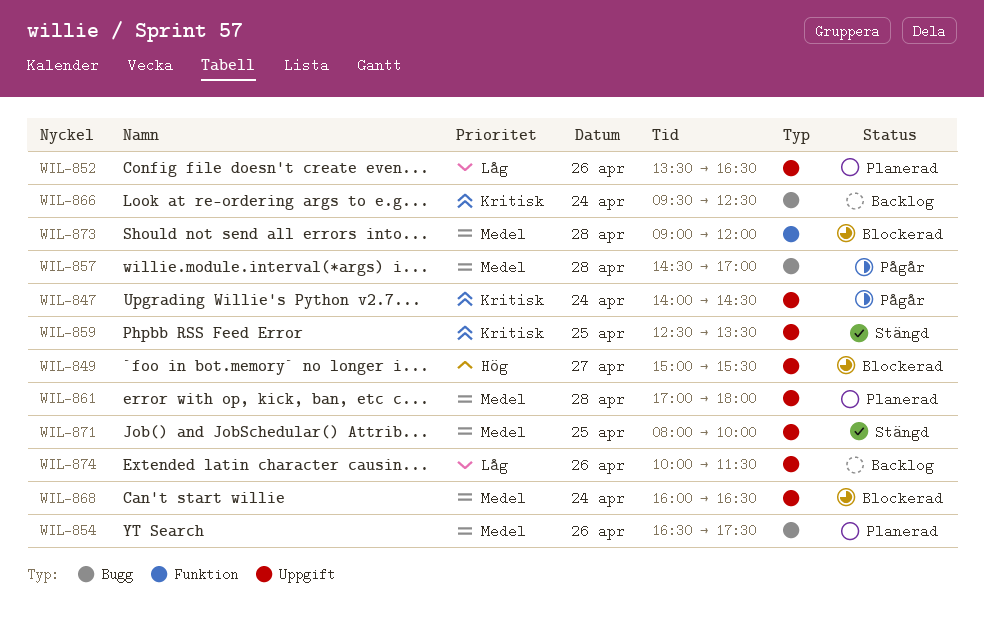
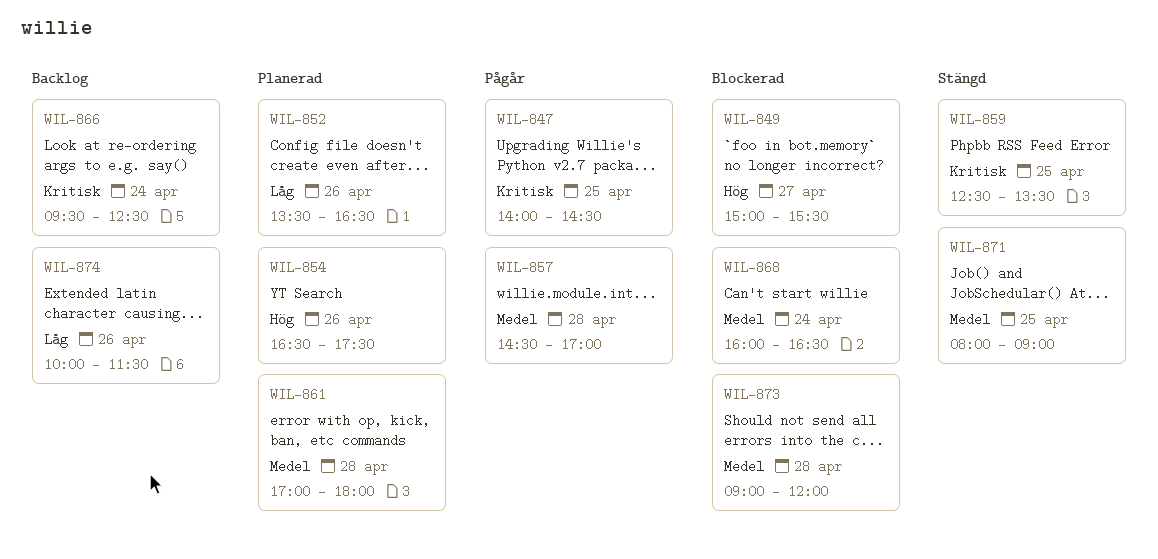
WIL-847, day: Apr 24 -> Apr 25
WIL-854, priority: Medel -> Hög
WIL-871, ends: 10:00 -> 09:00

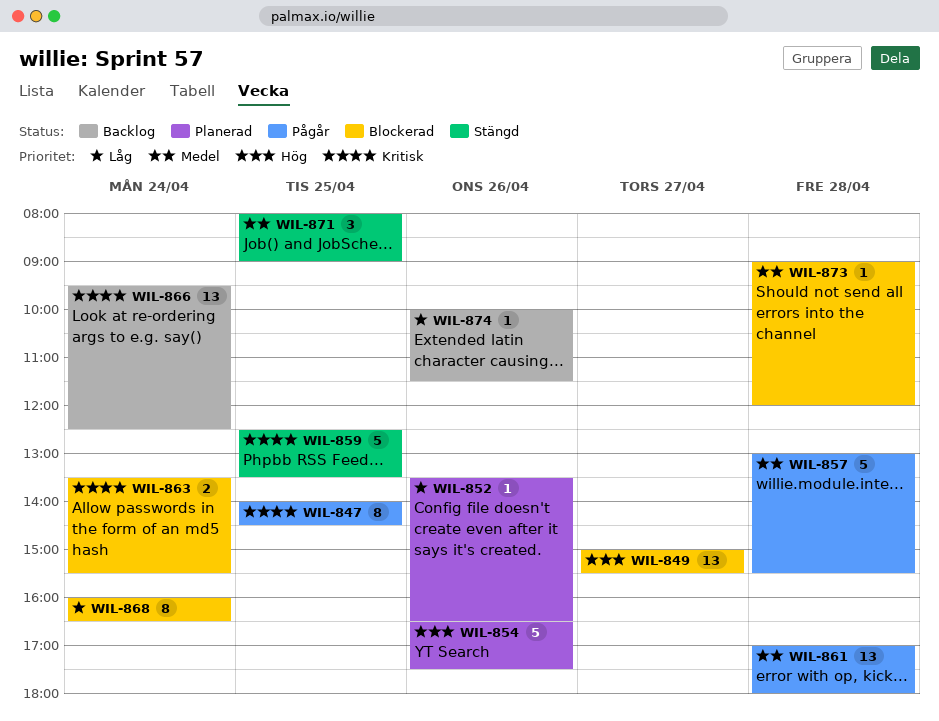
WIL-857, begins: 14:30 -> 13:00
WIL-857, ends: 17:00 -> 15:30
WIL-861, status: Planerad -> Pågår
WIL-863: none -> present
WIL-868, priority: Medel -> Låg

